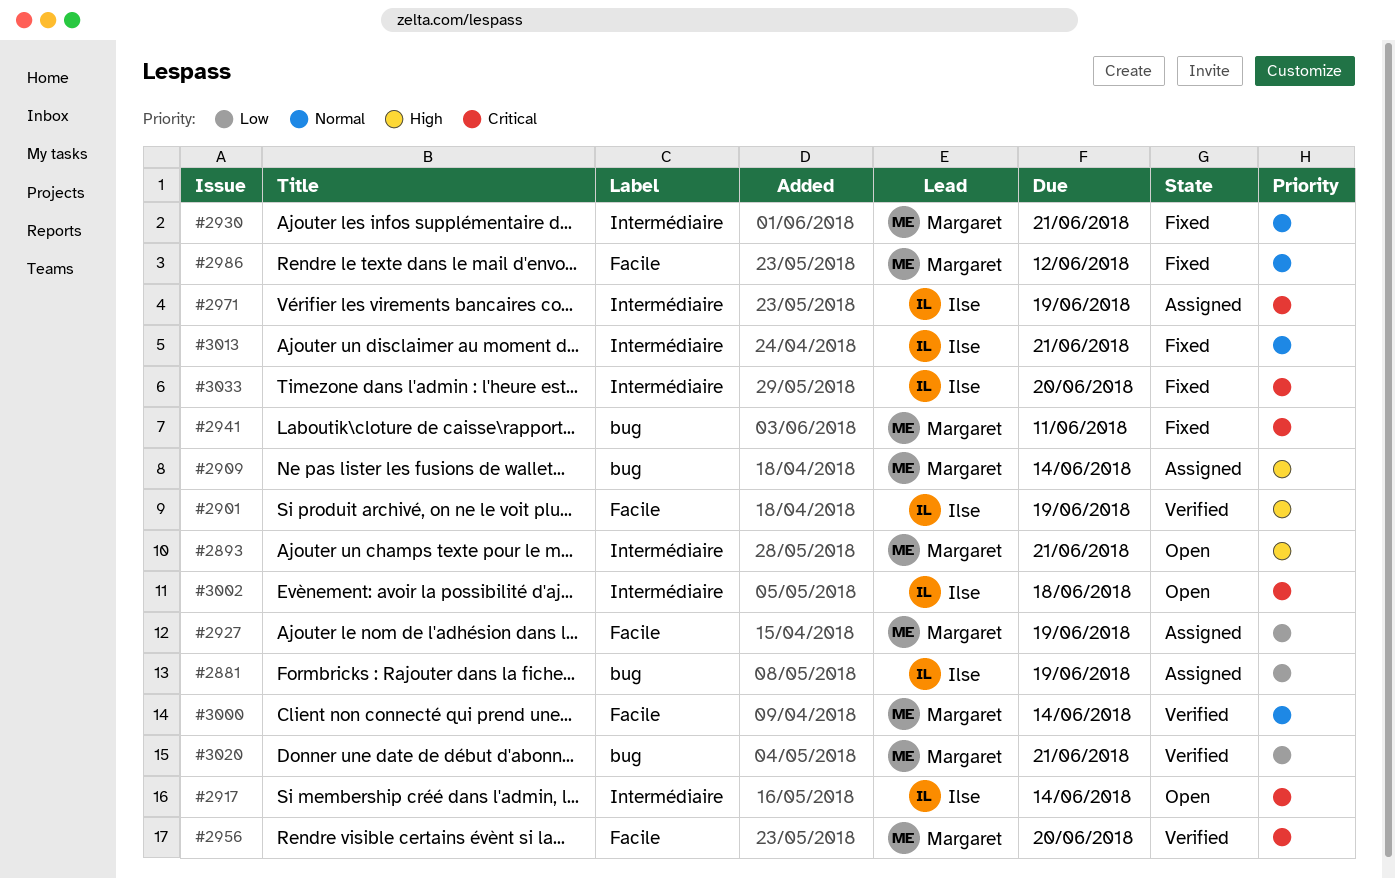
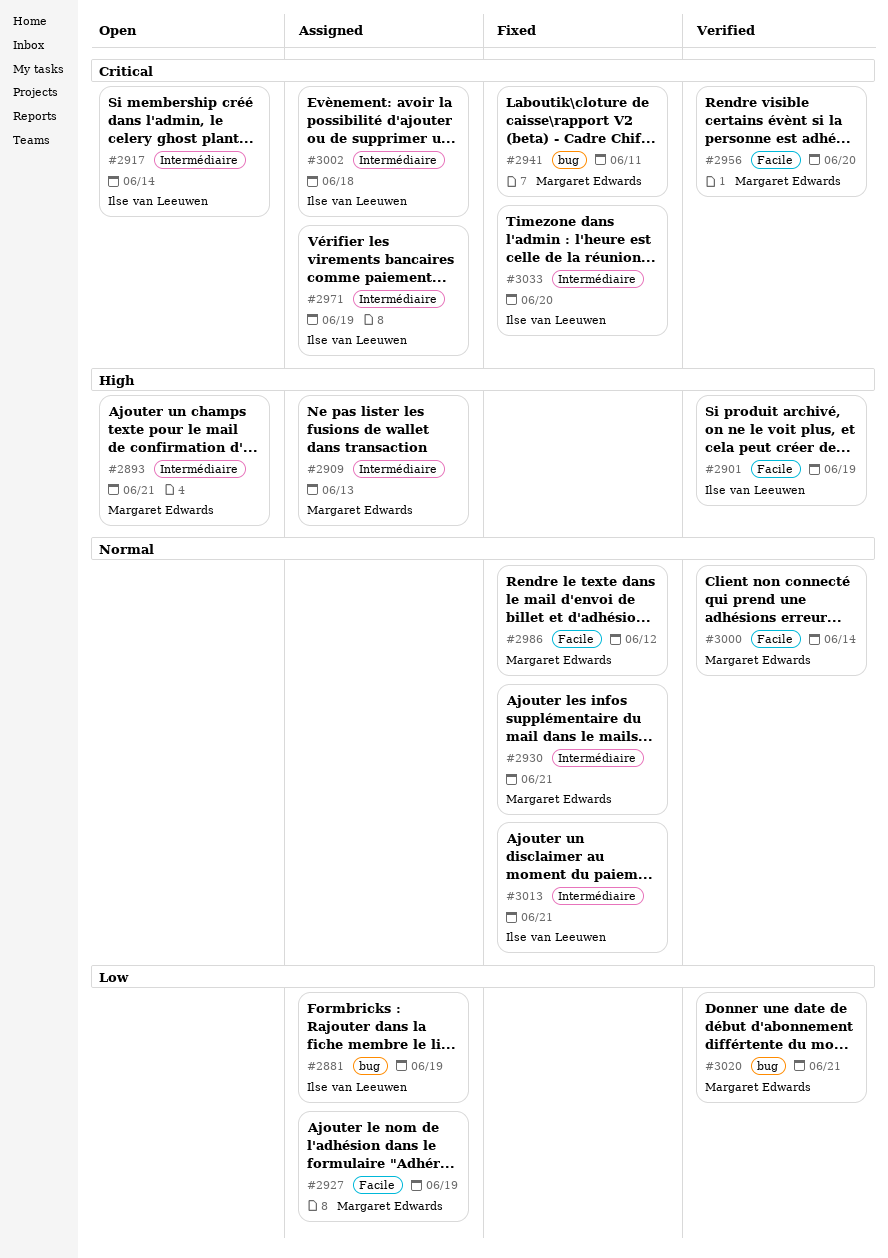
#2909, label: bug -> Intermédiaire
#2909, due: Jun 14 -> Jun 13
#3002, status: Open -> Assigned

